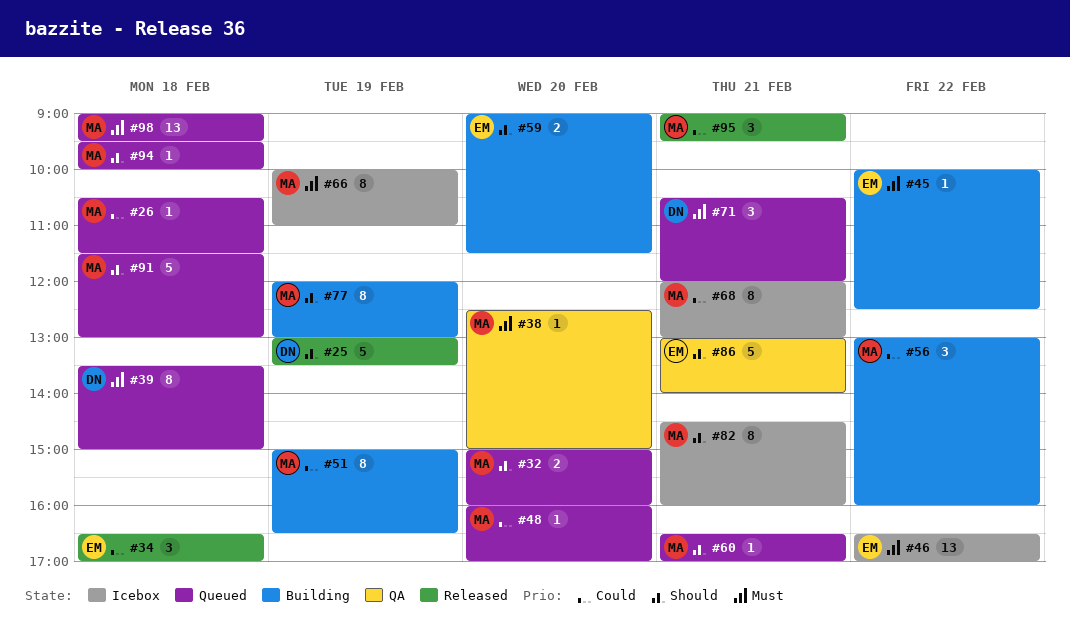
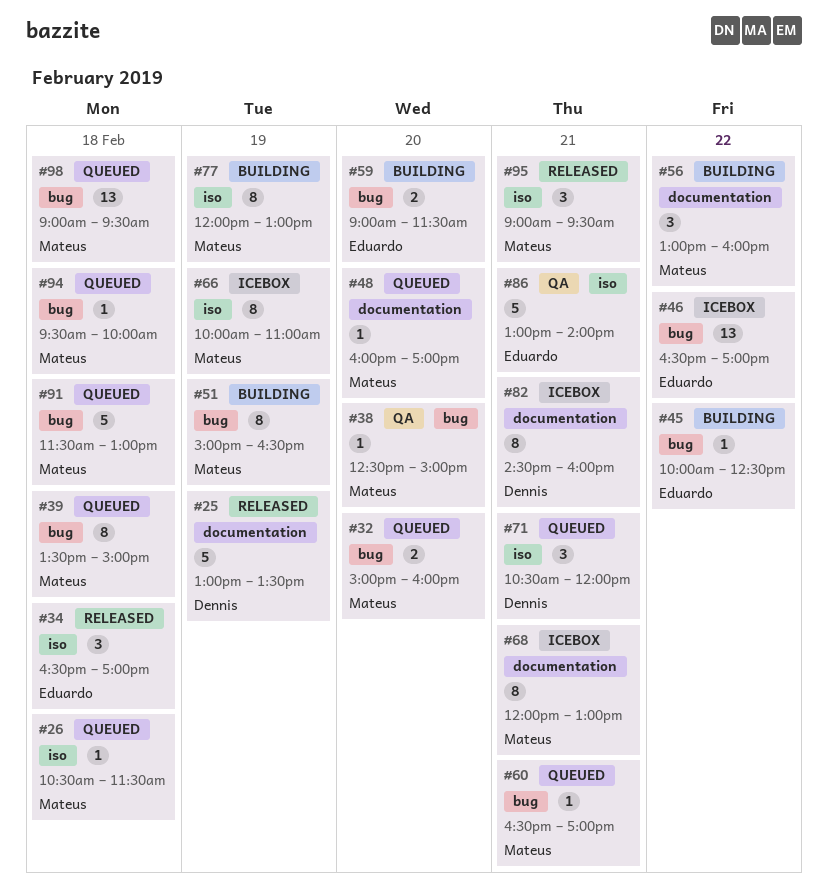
#39, owner: Dennis -> Mateus
#82, owner: Mateus -> Dennis

